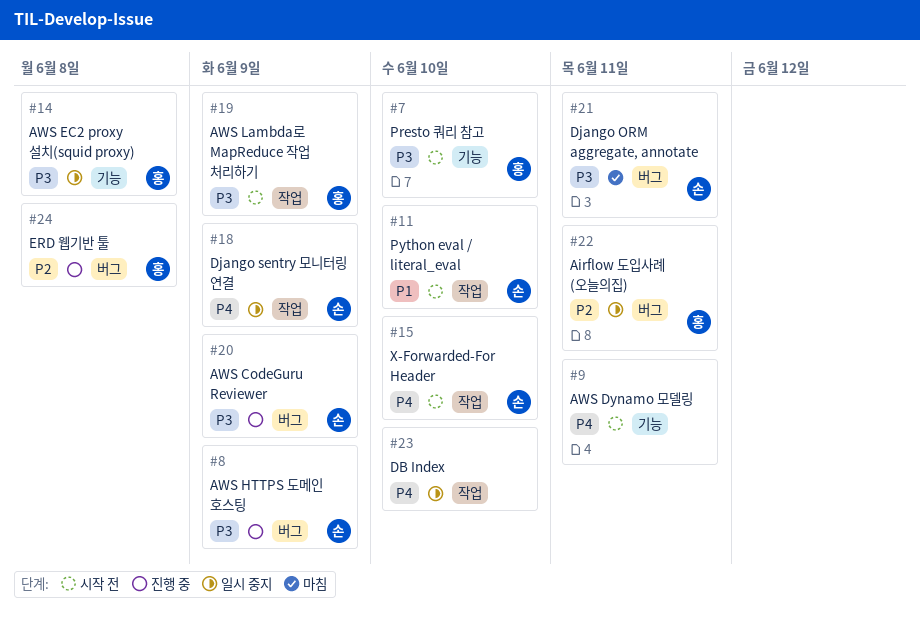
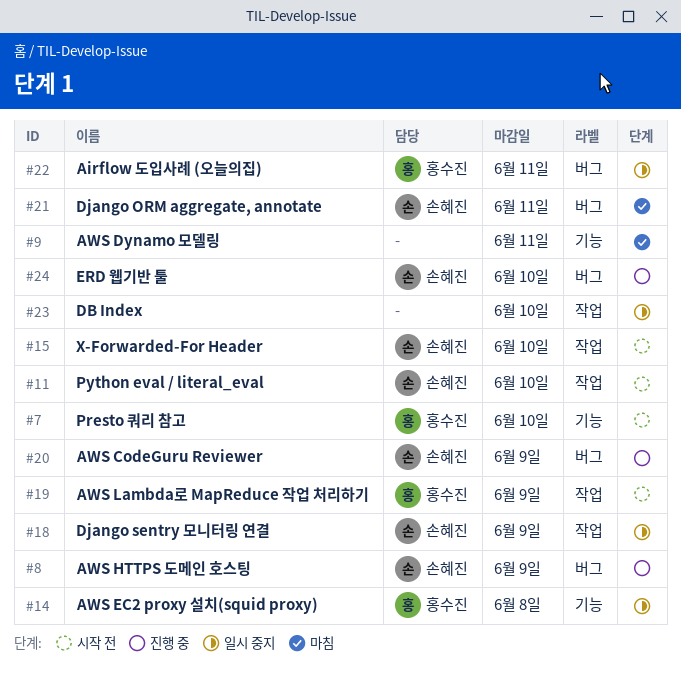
#9, status: 시작 전 -> 마침
#24, owner: 홍수진 -> 손혜진
#24, due: Jun 8 -> Jun 10

